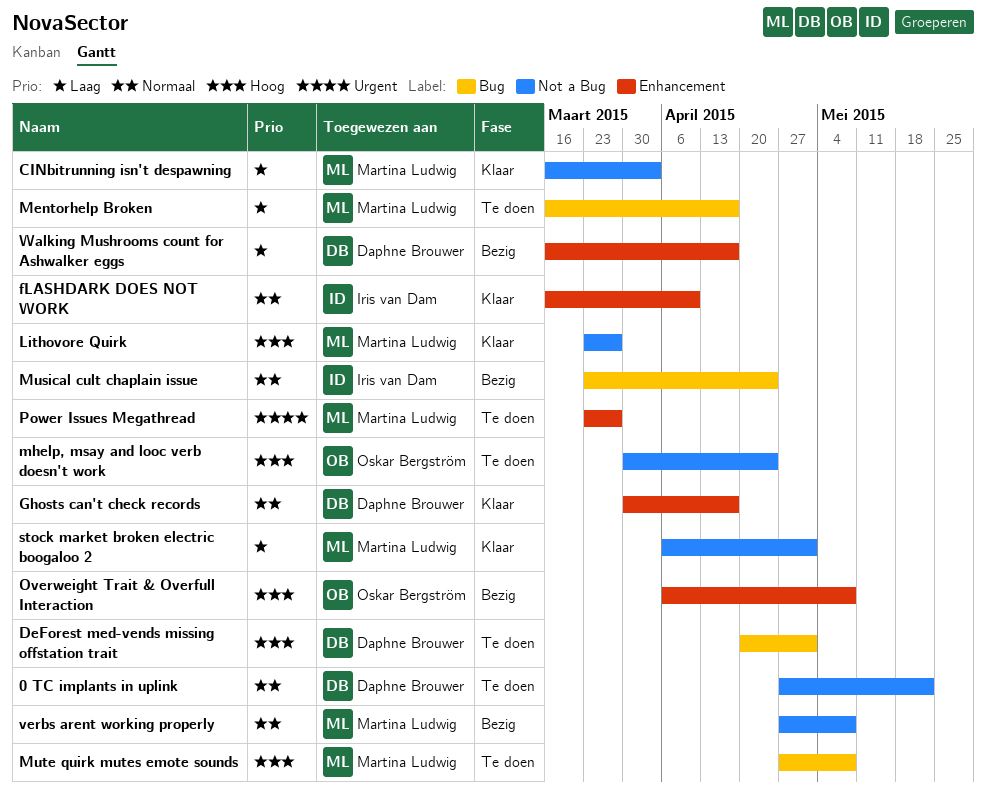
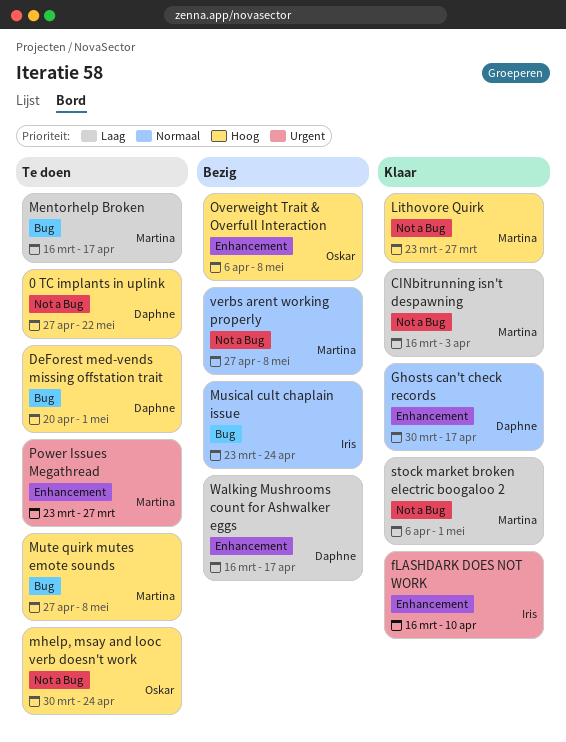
0 TC implants in uplink, priority: Normaal -> Hoog
fLASHDARK DOES NOT WORK, priority: Normaal -> Urgent

